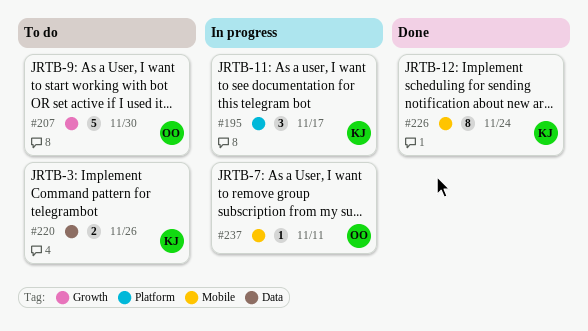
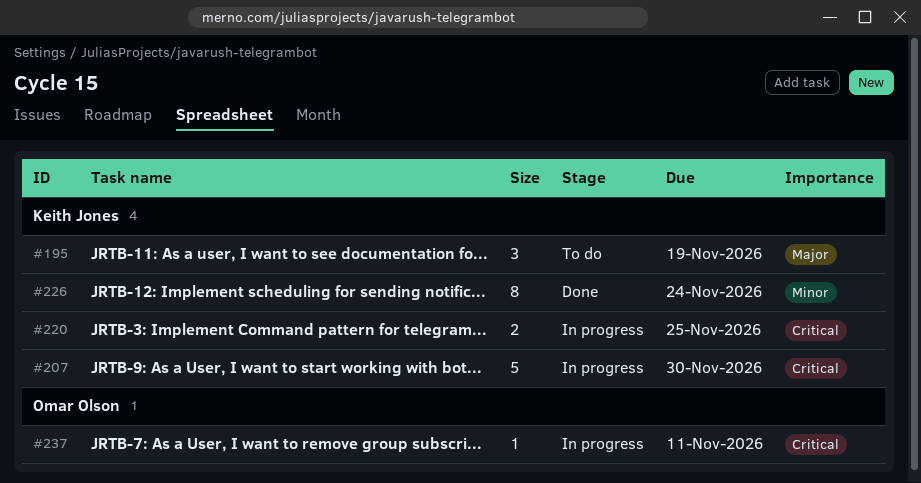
#195, status: In progress -> To do
#195, due: Nov 17 -> Nov 19
#207, status: To do -> In progress
#207, owner: Omar Olson -> Keith Jones
#220, status: To do -> In progress
#220, due: Nov 26 -> Nov 25

